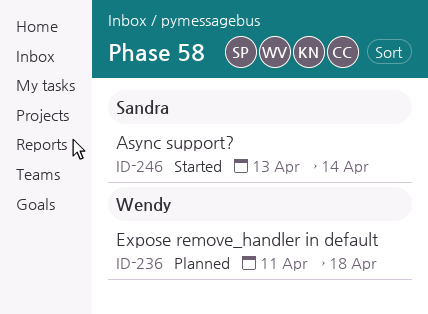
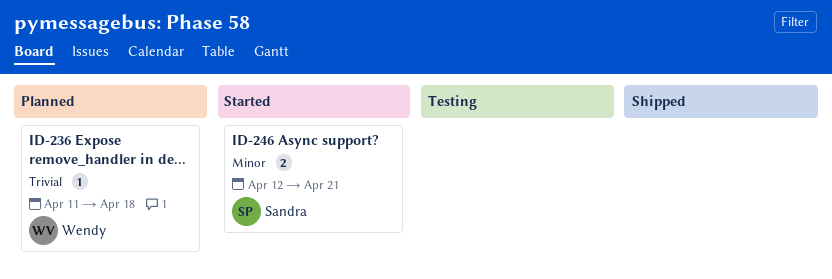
ID-246, start: Apr 13 -> Apr 12
ID-246, due: Apr 14 -> Apr 21

